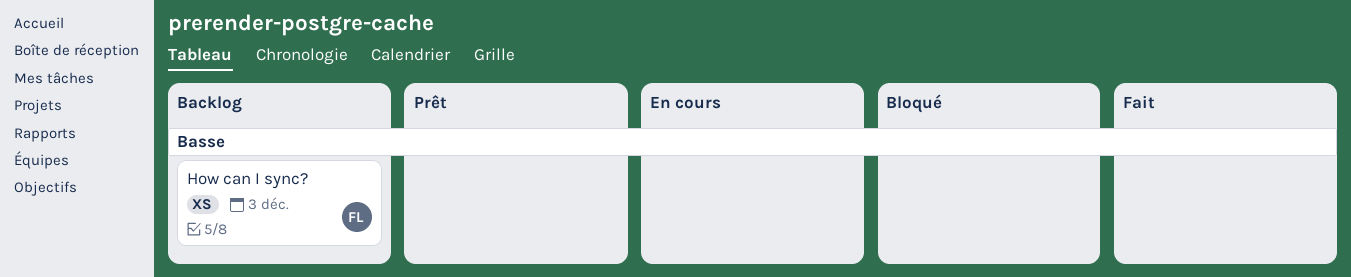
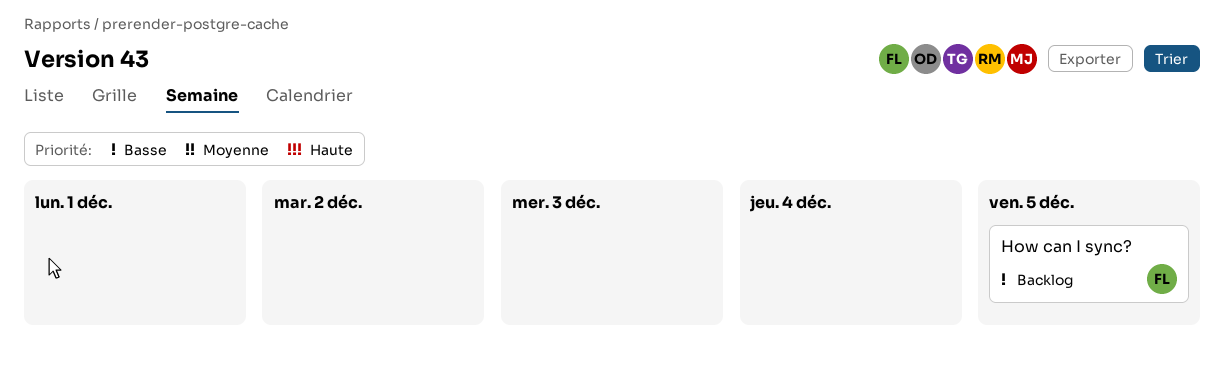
How can I sync?, due: Dec 3 -> Dec 5

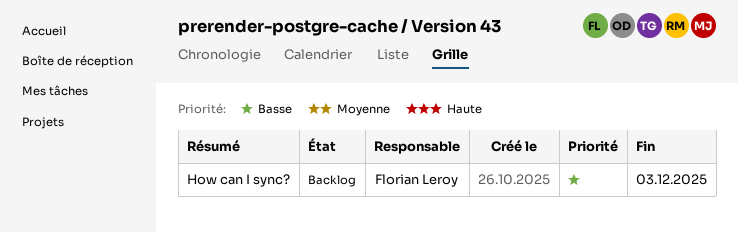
How can I sync?, due: Dec 5 -> Dec 3

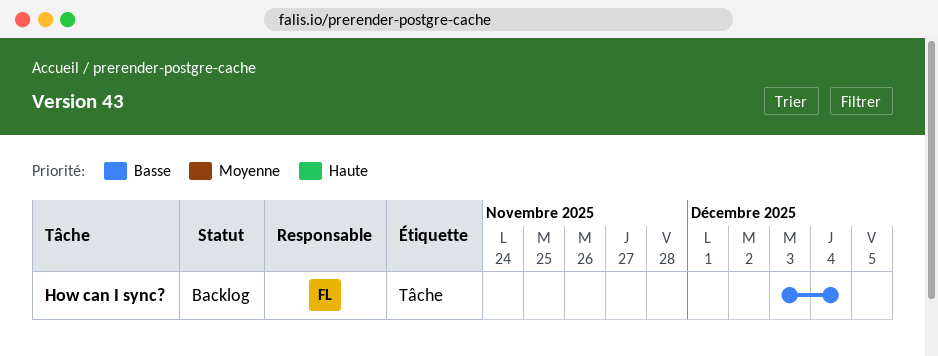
How can I sync?, due: Dec 3 -> Dec 4

